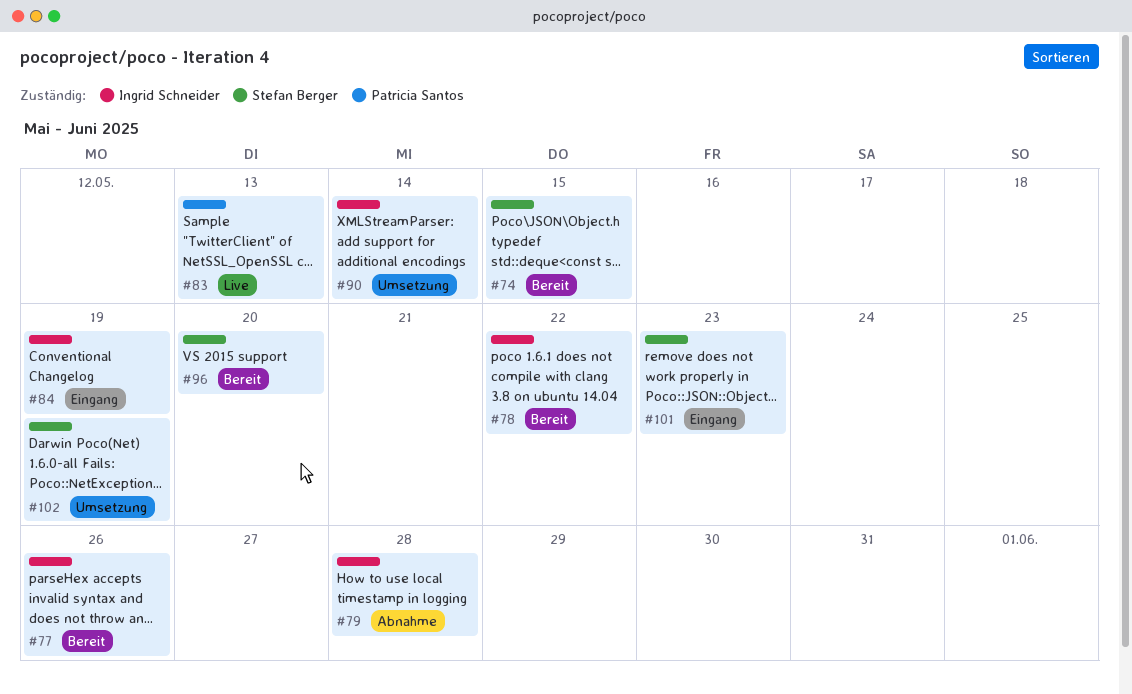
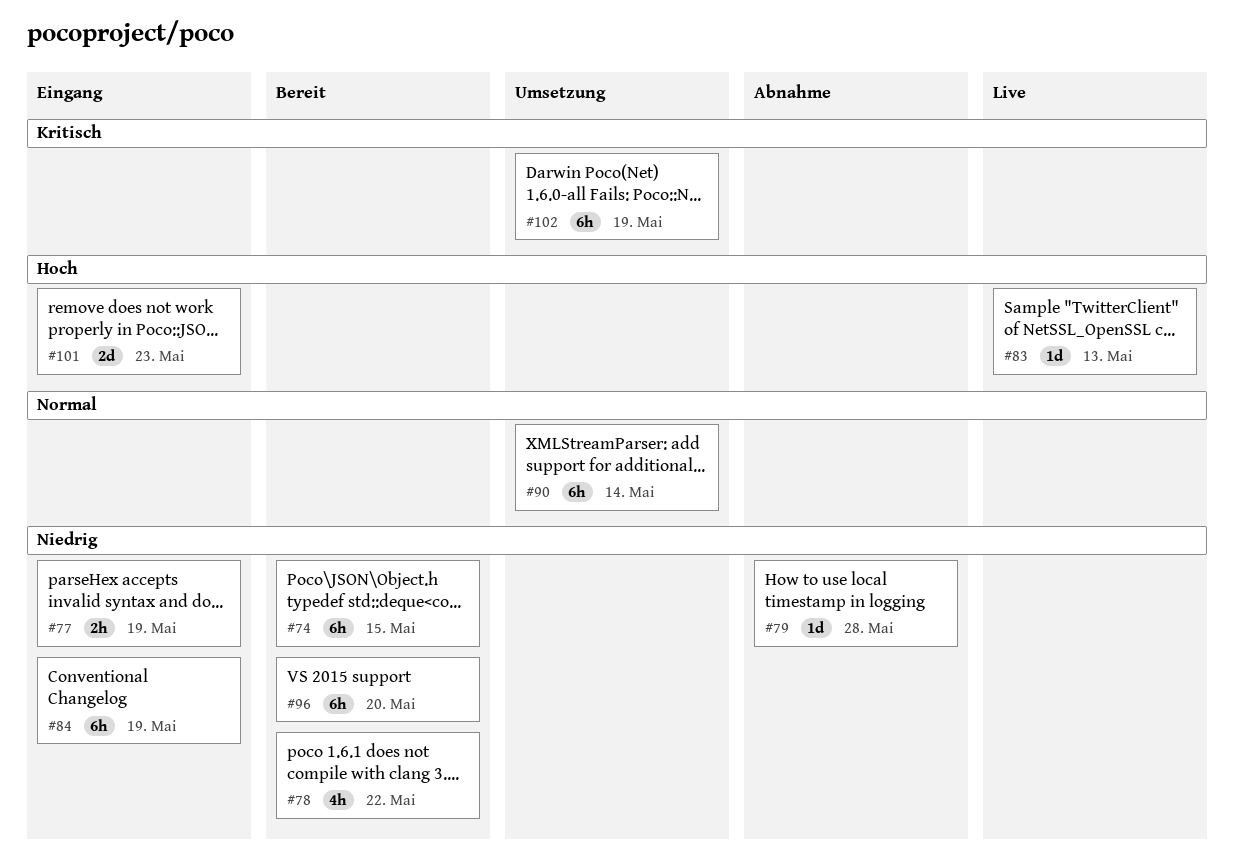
#77, status: Bereit -> Eingang
#77, due: May 26 -> May 19

